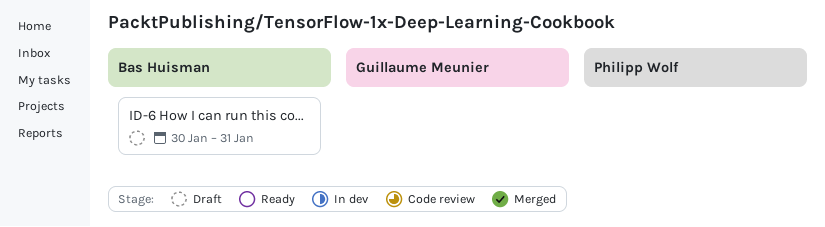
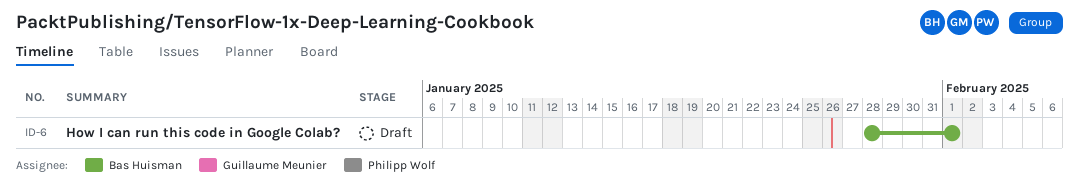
ID-6, start: Jan 30 -> Jan 28
ID-6, due: Jan 31 -> Feb 1

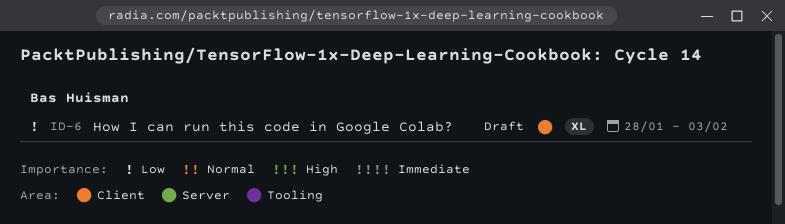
ID-6, due: Feb 1 -> Feb 3

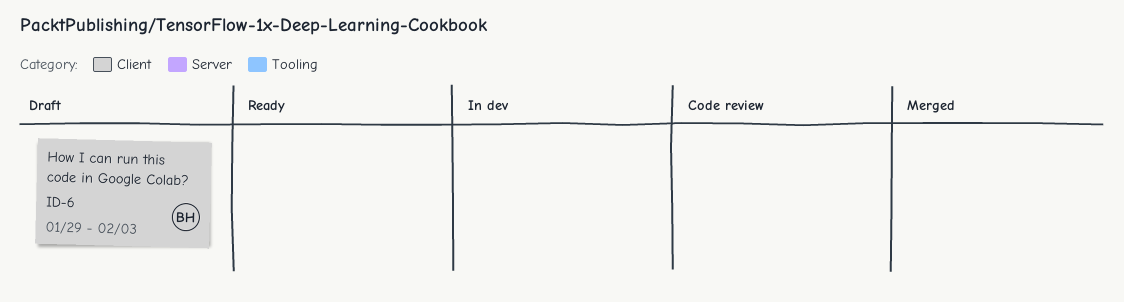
ID-6, start: Jan 28 -> Jan 29

